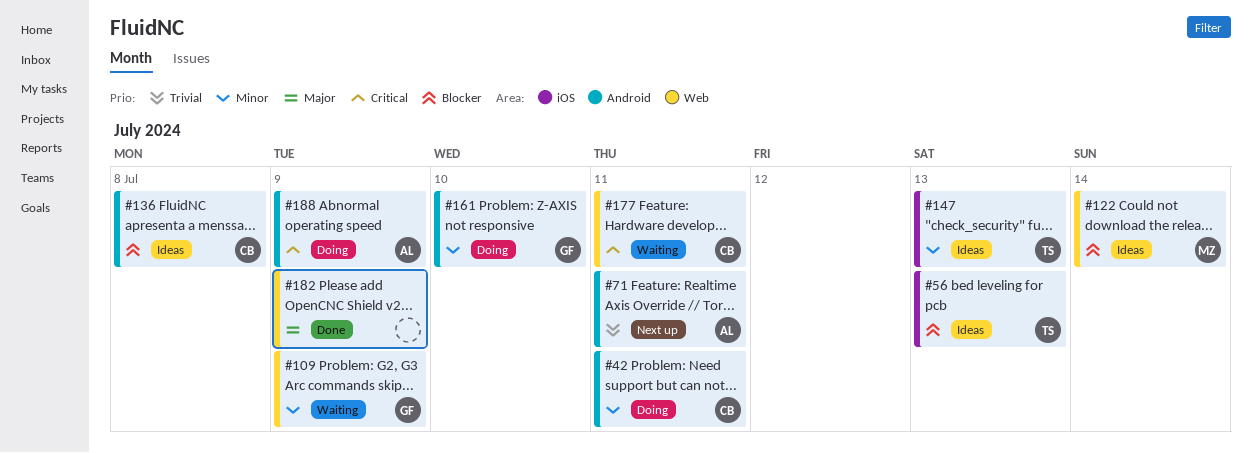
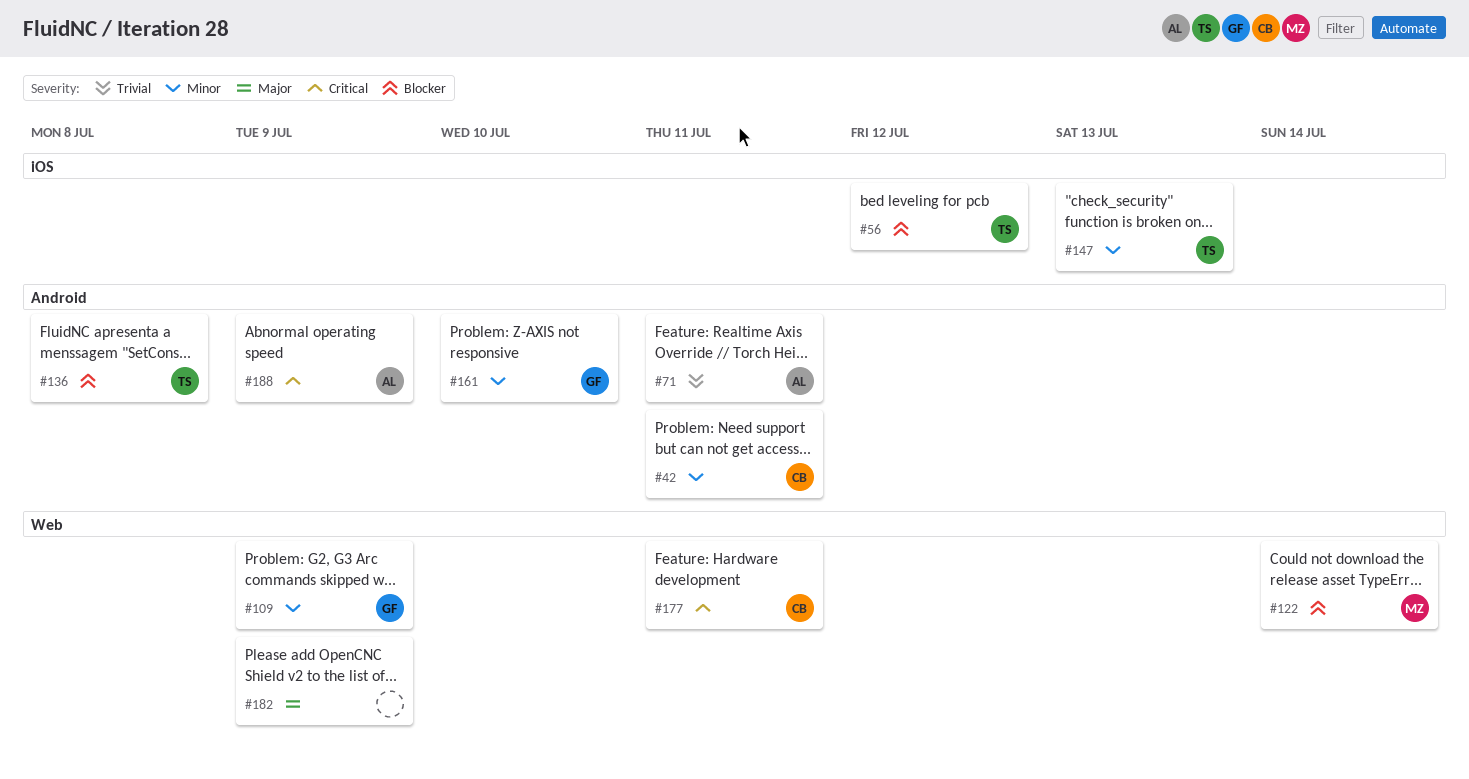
#56, due: Jul 13 -> Jul 12
#136, owner: CB -> TS

